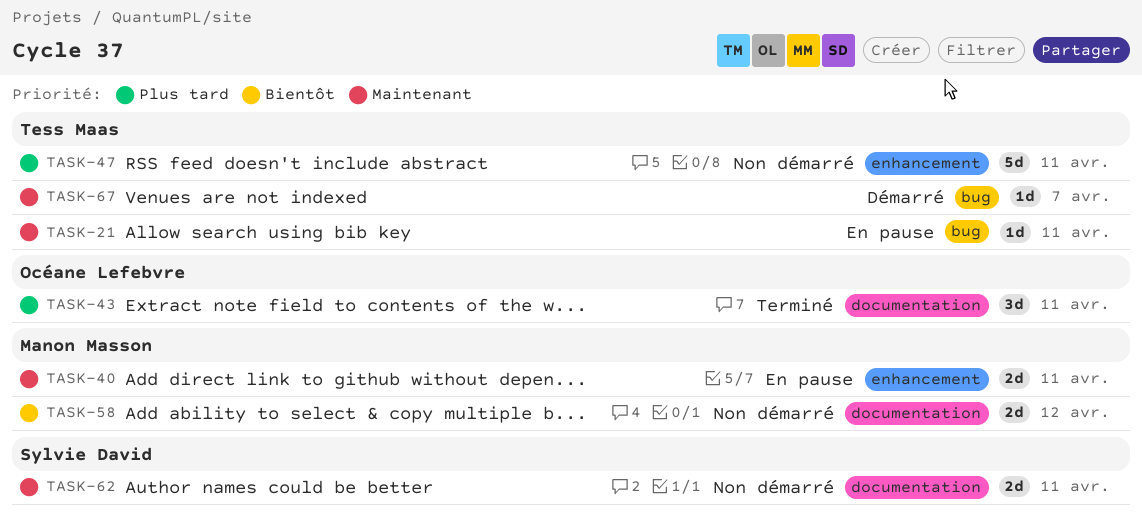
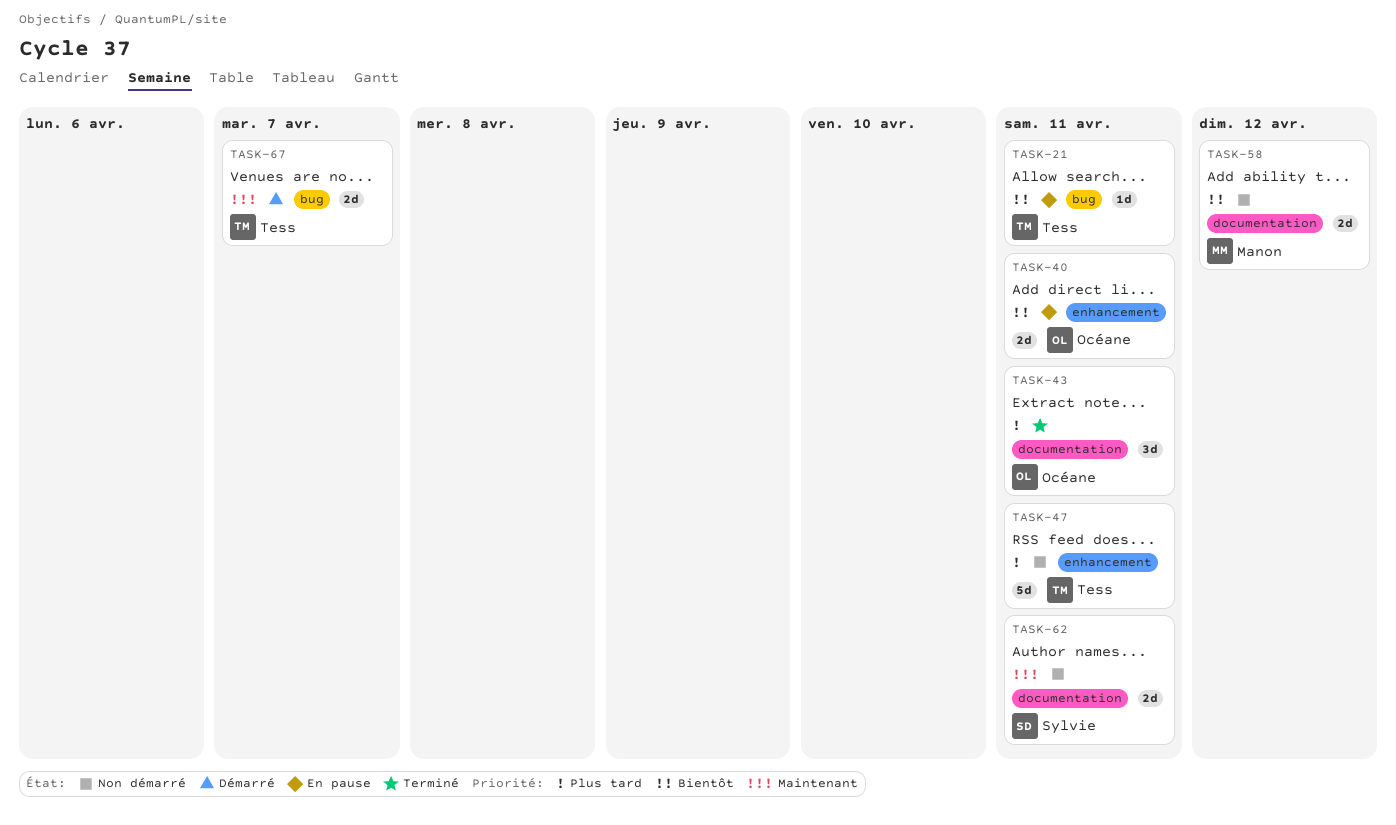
TASK-21, priority: Maintenant -> Bientôt
TASK-40, owner: Manon Masson -> Océane Lefebvre
TASK-40, priority: Maintenant -> Bientôt
TASK-67, estimate: 1d -> 2d

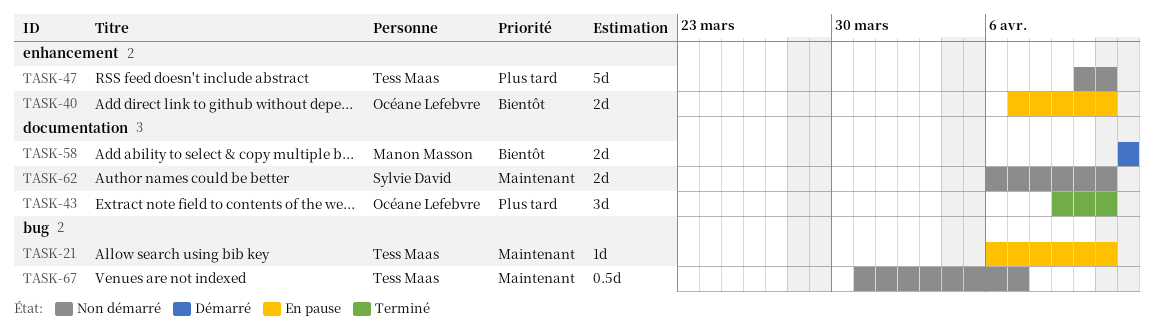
TASK-21, priority: Bientôt -> Maintenant
TASK-58, status: Non démarré -> Démarré
TASK-67, status: Démarré -> Non démarré
TASK-67, estimate: 2d -> 0.5d

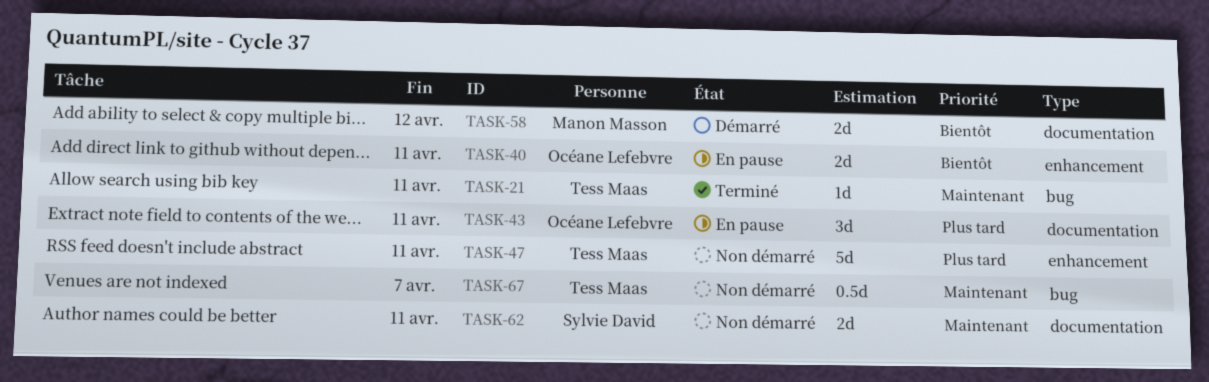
TASK-21, status: En pause -> Terminé
TASK-43, status: Terminé -> En pause

